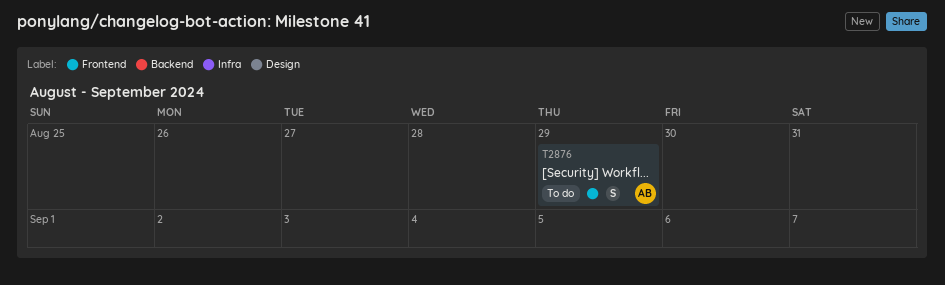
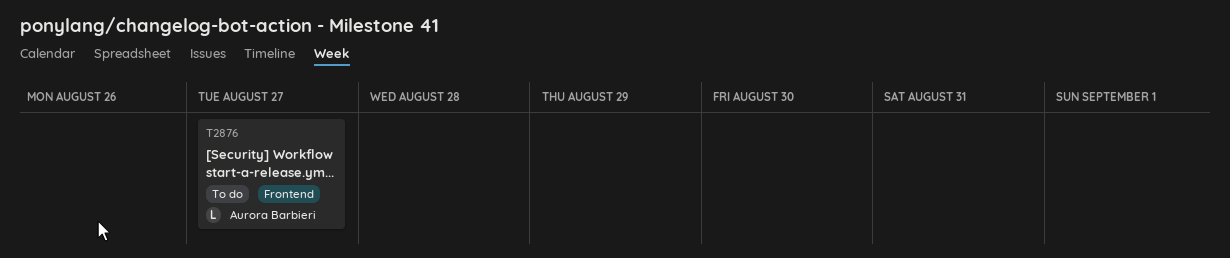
T2876, estimate: S -> L
T2876, due: Aug 29 -> Aug 27

